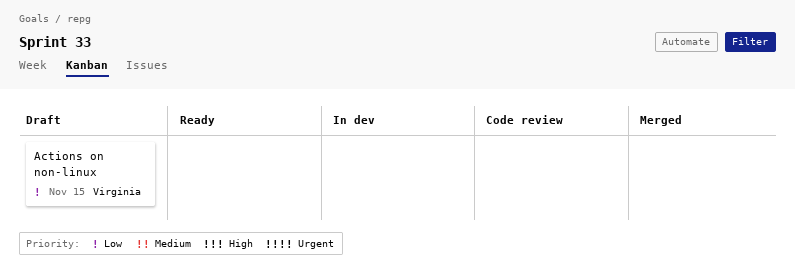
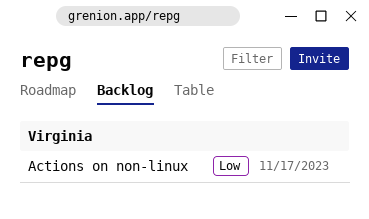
Actions on non-linux, due: Nov 15 -> Nov 17

